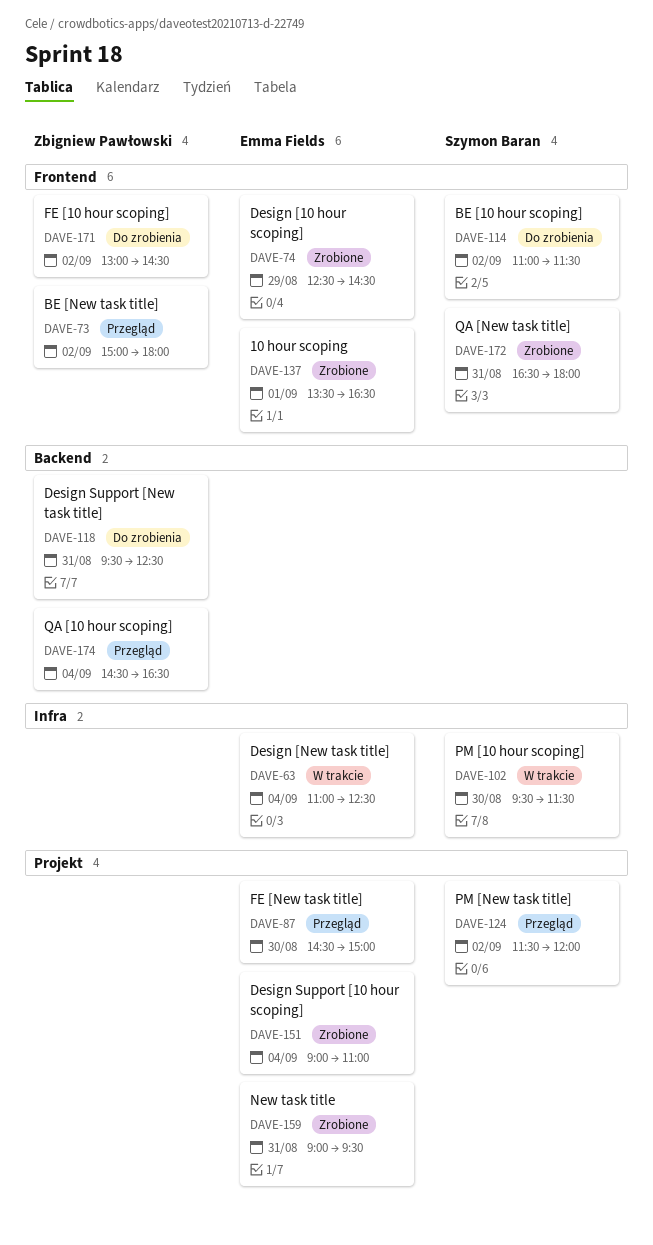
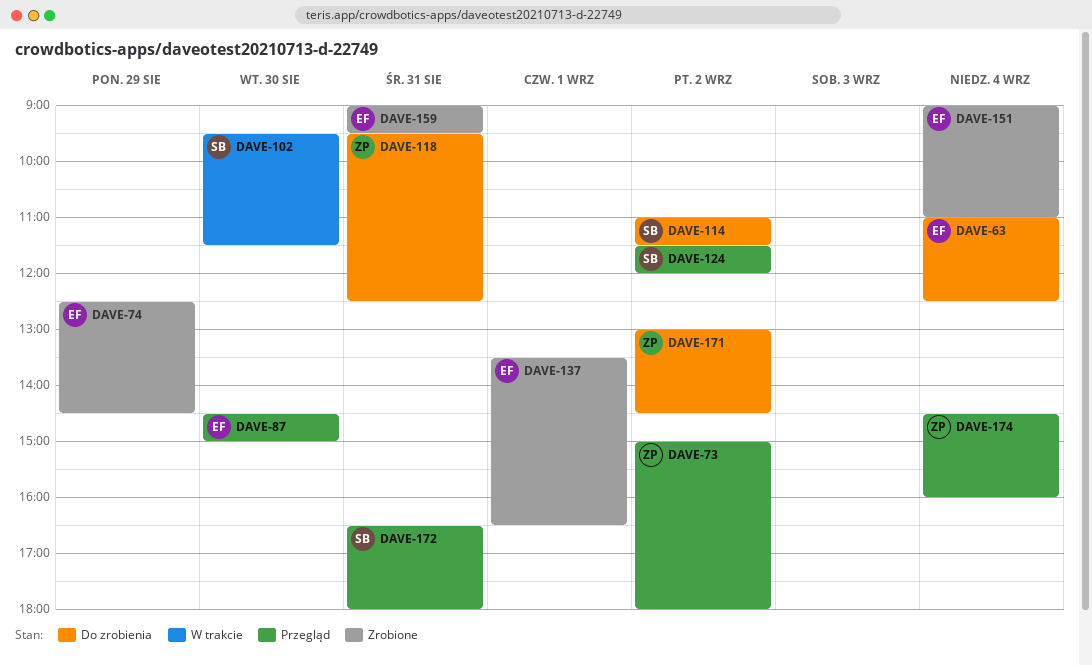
DAVE-63, status: W trakcie -> Do zrobienia
DAVE-172, status: Zrobione -> Przegląd
DAVE-174, ends: 16:30 -> 16:00

